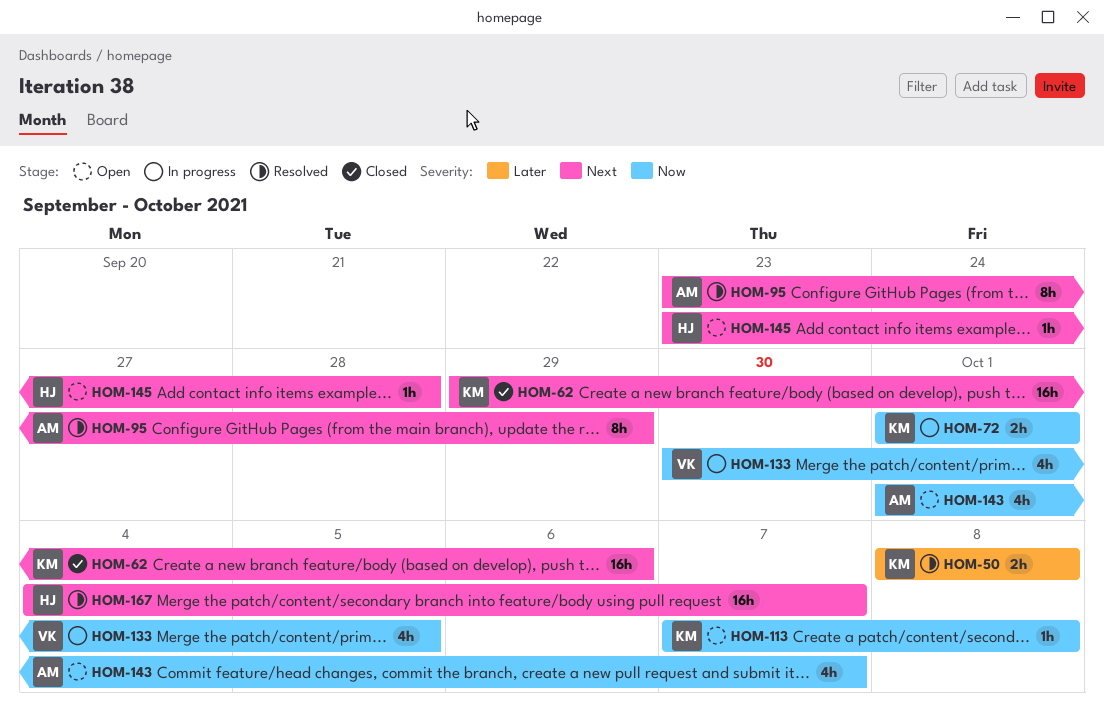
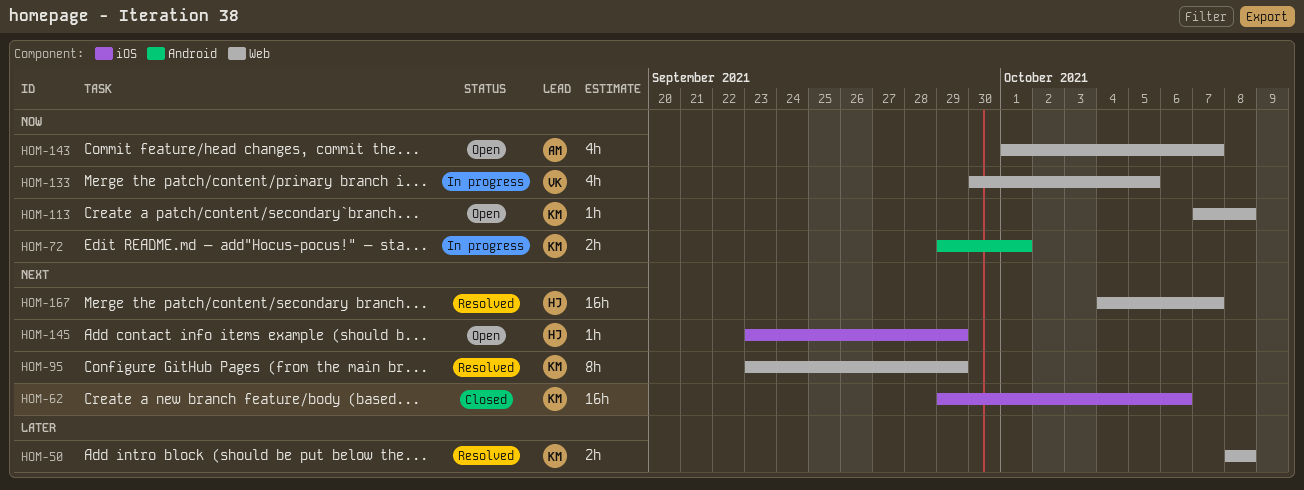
HOM-72, start: Oct 1 -> Sep 29
HOM-95, owner: AM -> KM
HOM-145, due: Sep 28 -> Sep 29

